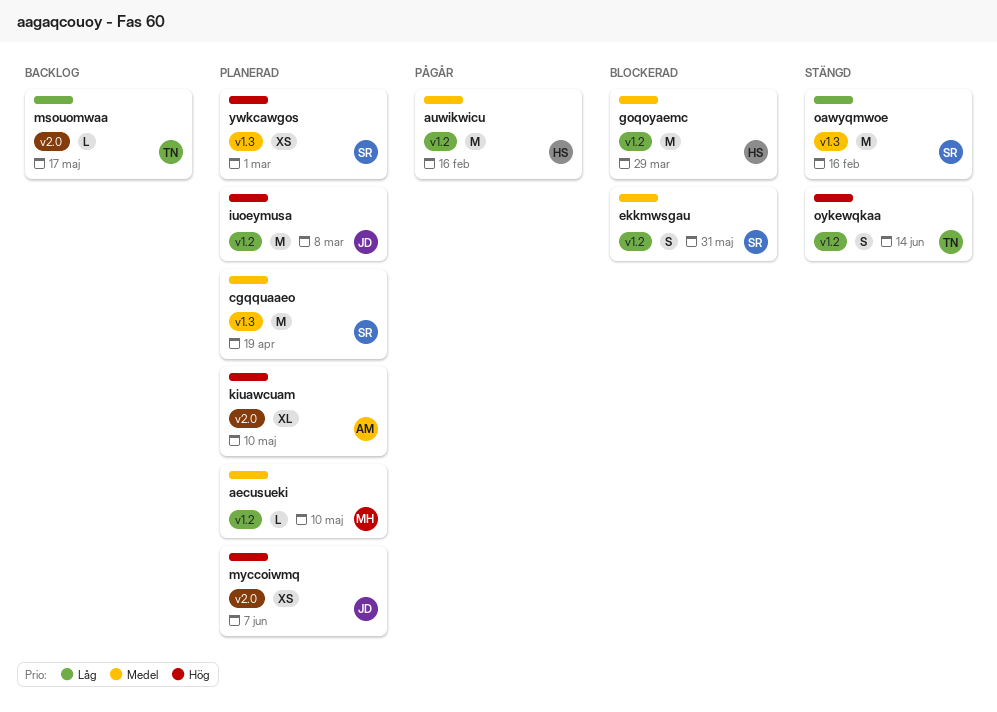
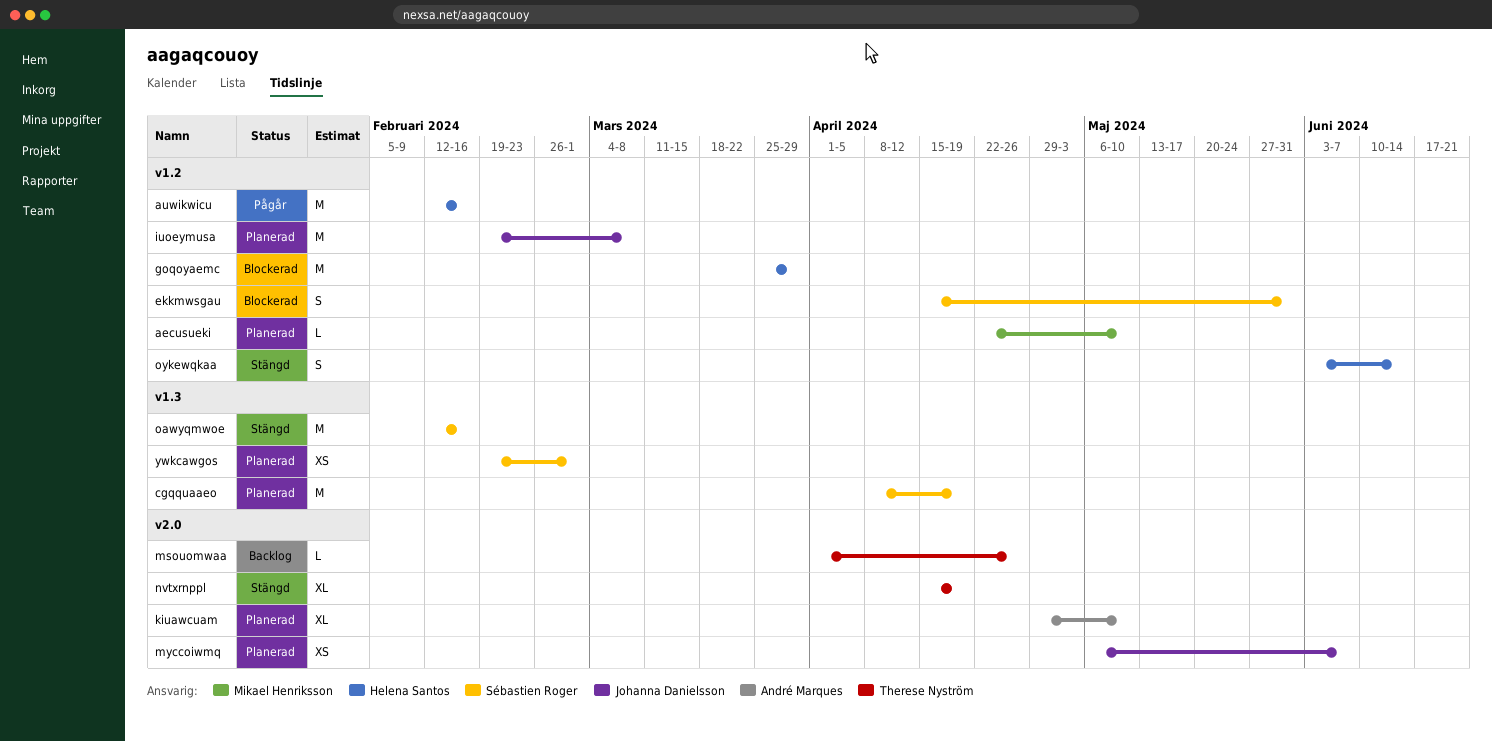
msouomwaa, due: May 17 -> Apr 26
nvtxrnppl: none -> present
oykewqkaa, owner: Therese Nyström -> Helena Santos

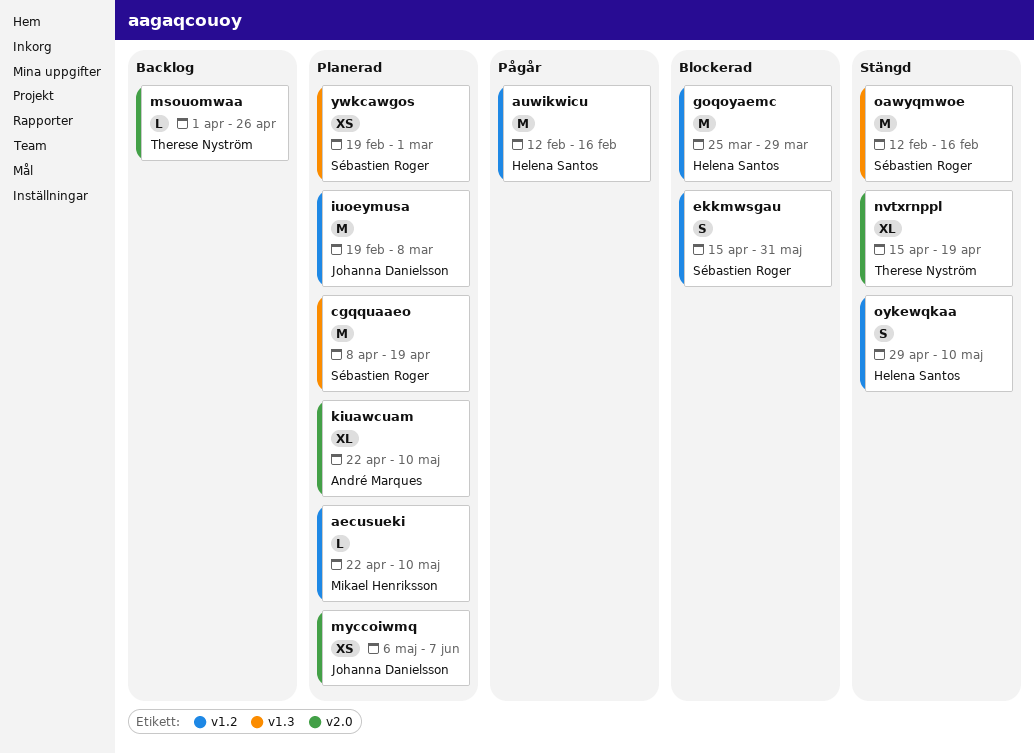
kiuawcuam, start: Apr 29 -> Apr 22
oykewqkaa, start: Jun 3 -> Apr 29
oykewqkaa, due: Jun 14 -> May 10

